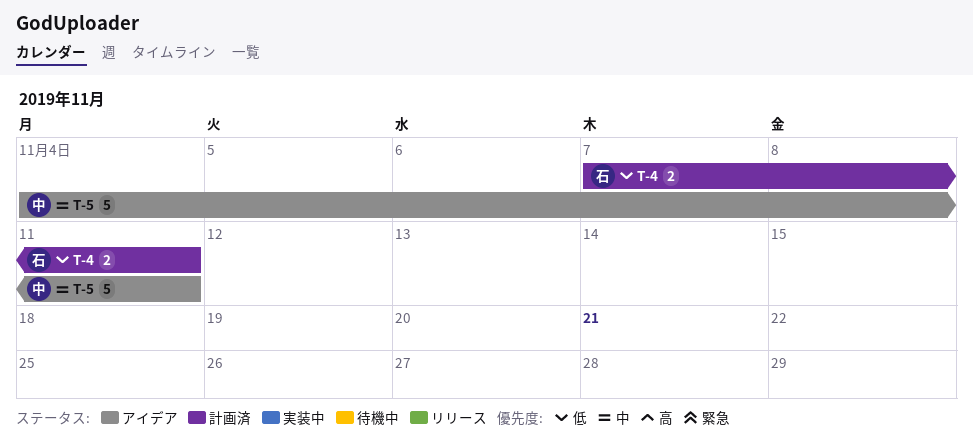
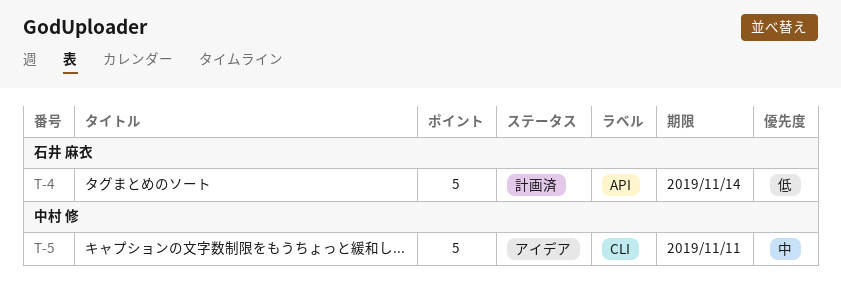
T-4, estimate: 2 -> 5
T-4, due: Nov 11 -> Nov 14

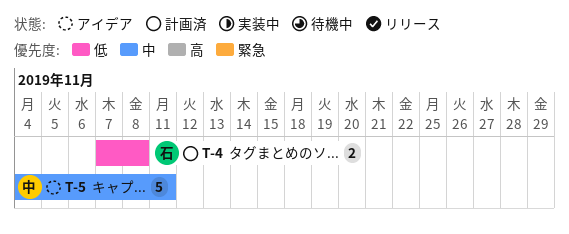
T-4, estimate: 5 -> 2
T-4, due: Nov 14 -> Nov 8

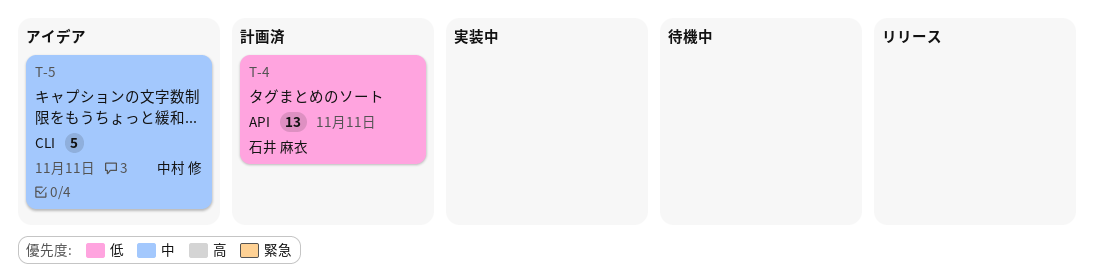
T-4, estimate: 2 -> 13
T-4, due: Nov 8 -> Nov 11

